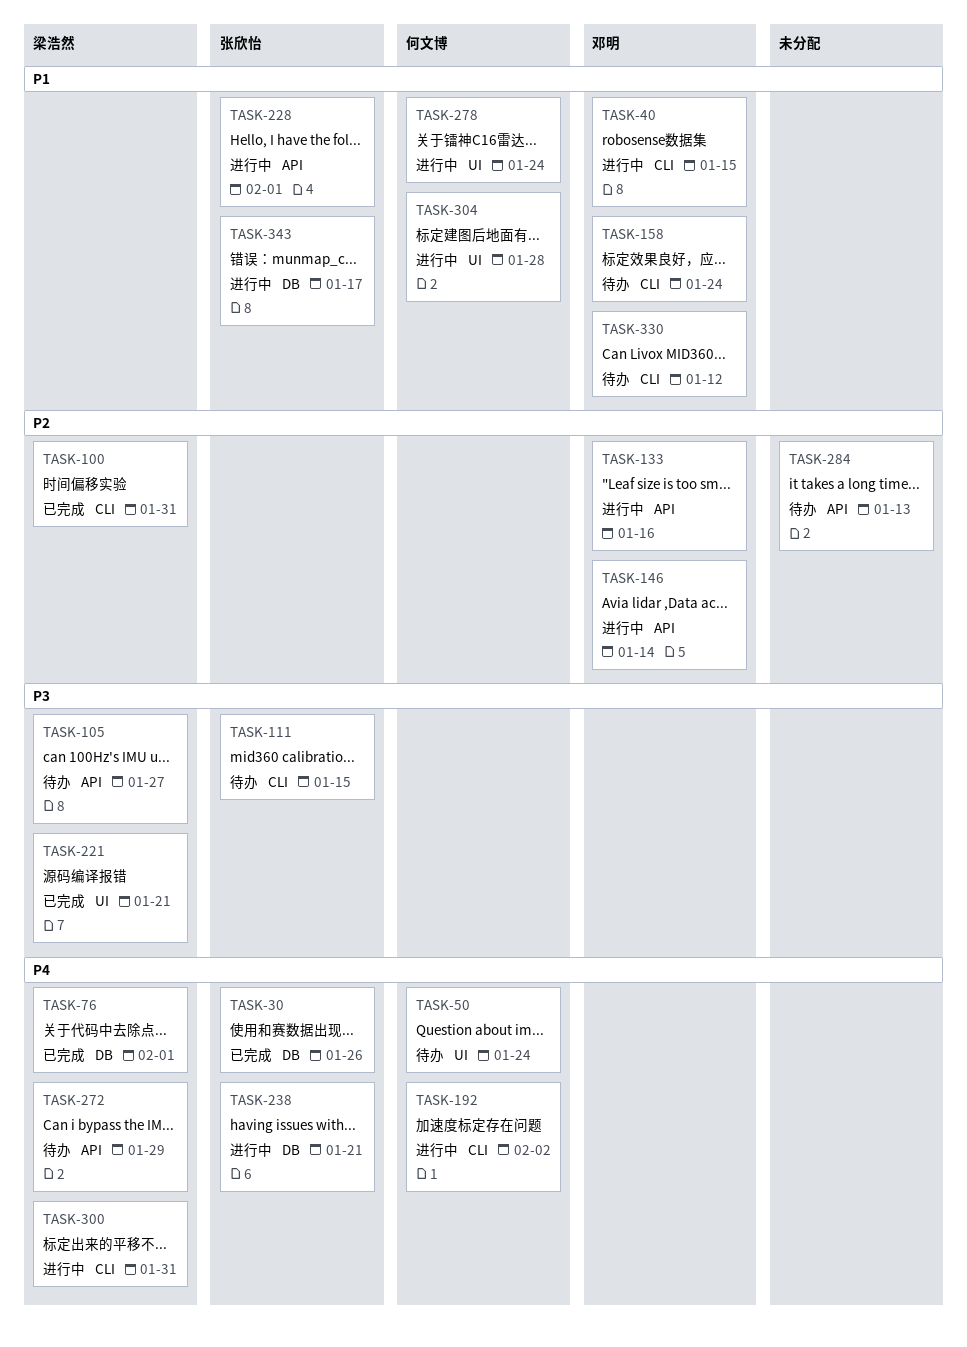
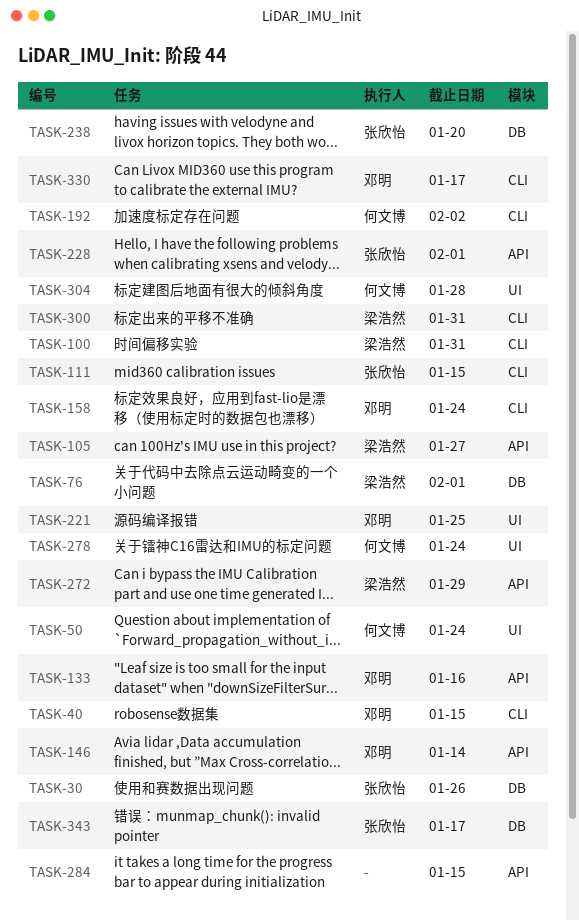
TASK-221, owner: 梁浩然 -> 邓明
TASK-221, due: Jan 21 -> Jan 25
TASK-238, due: Jan 21 -> Jan 20
TASK-284, due: Jan 13 -> Jan 15
TASK-330, due: Jan 12 -> Jan 17

